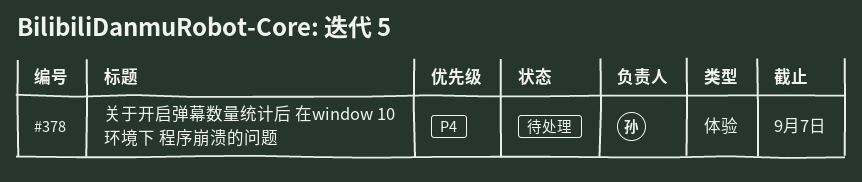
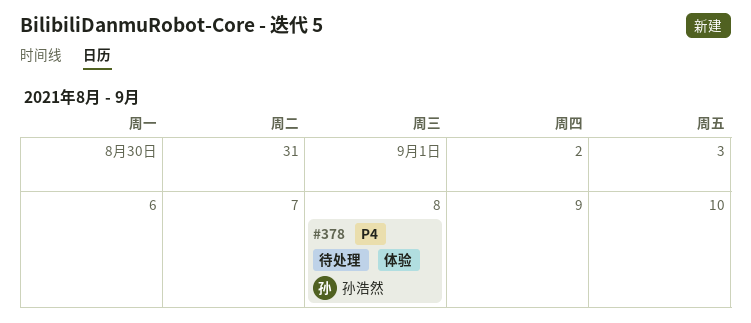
#378, due: Sep 7 -> Sep 8

